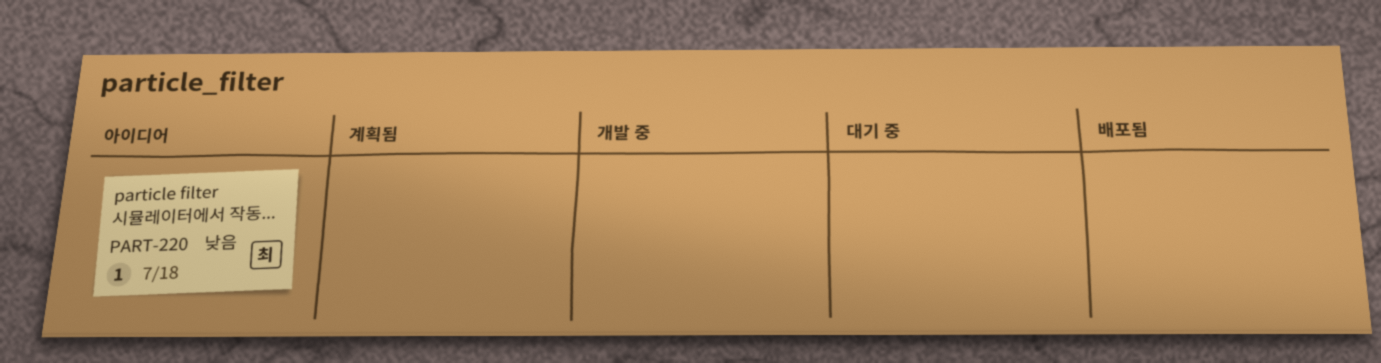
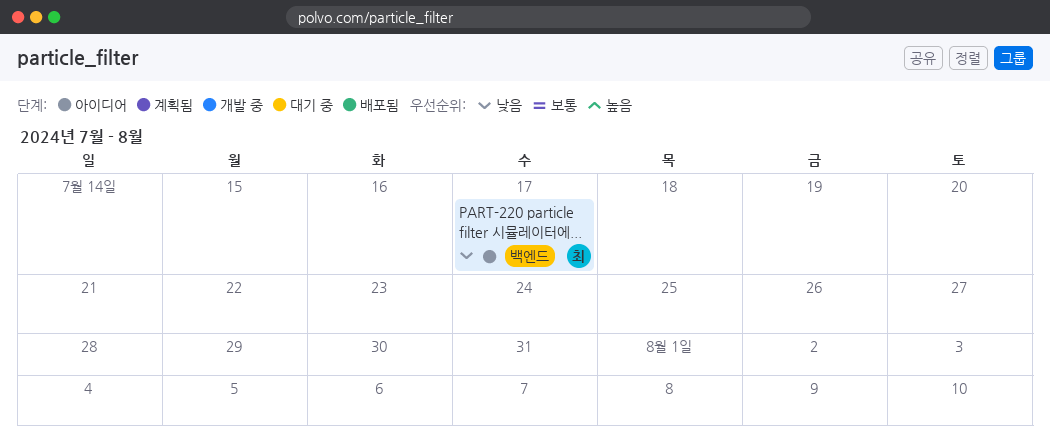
PART-220, due: Jul 18 -> Jul 17

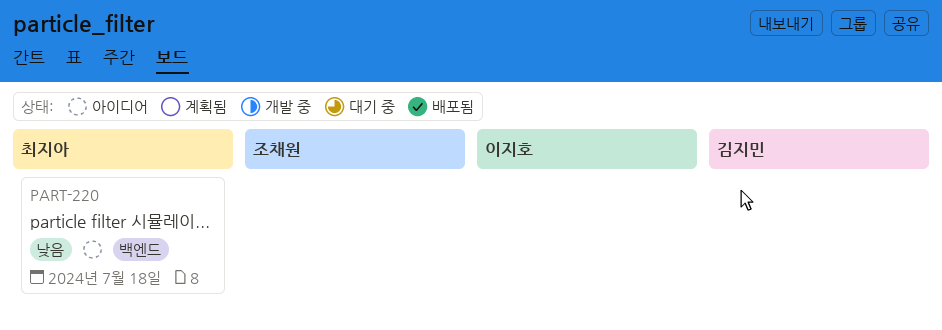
PART-220, due: Jul 17 -> Jul 18

